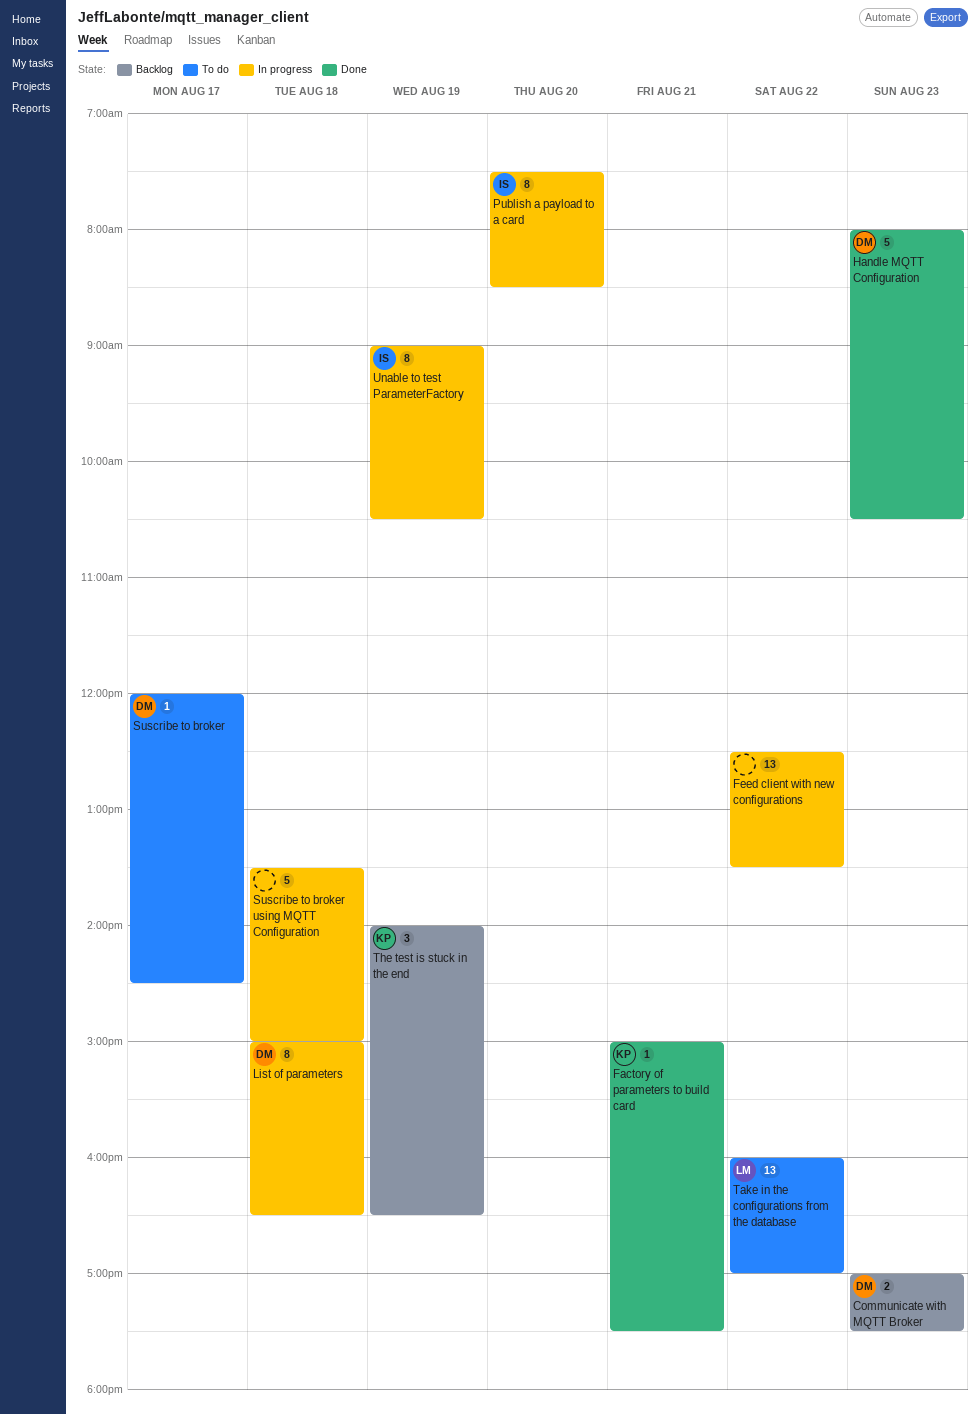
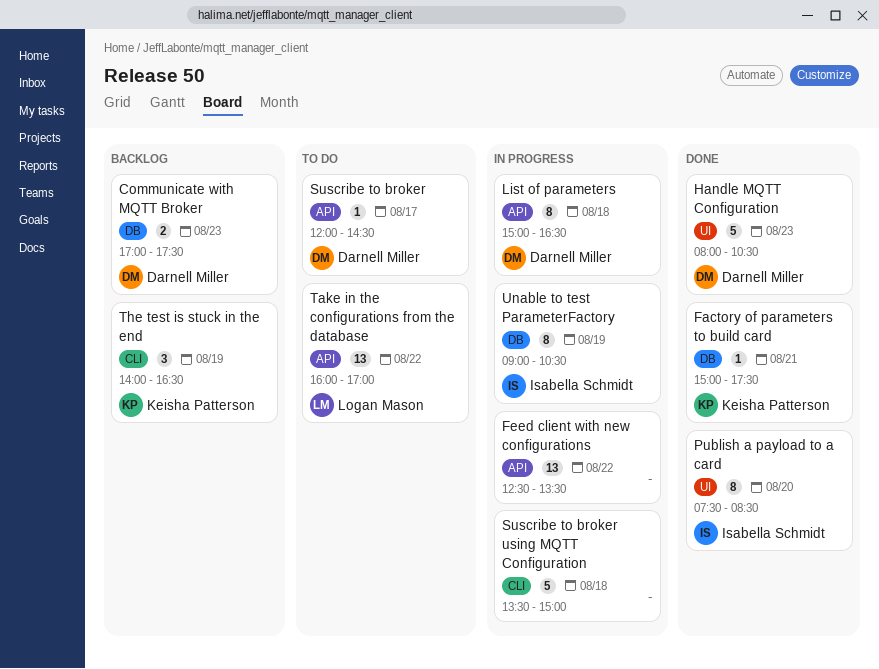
Publish a payload to a card, status: In progress -> Done

